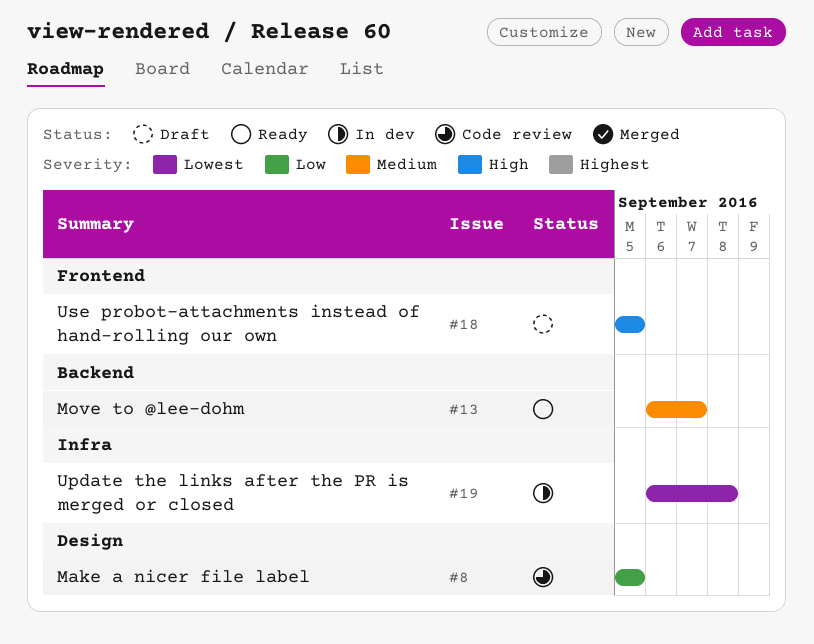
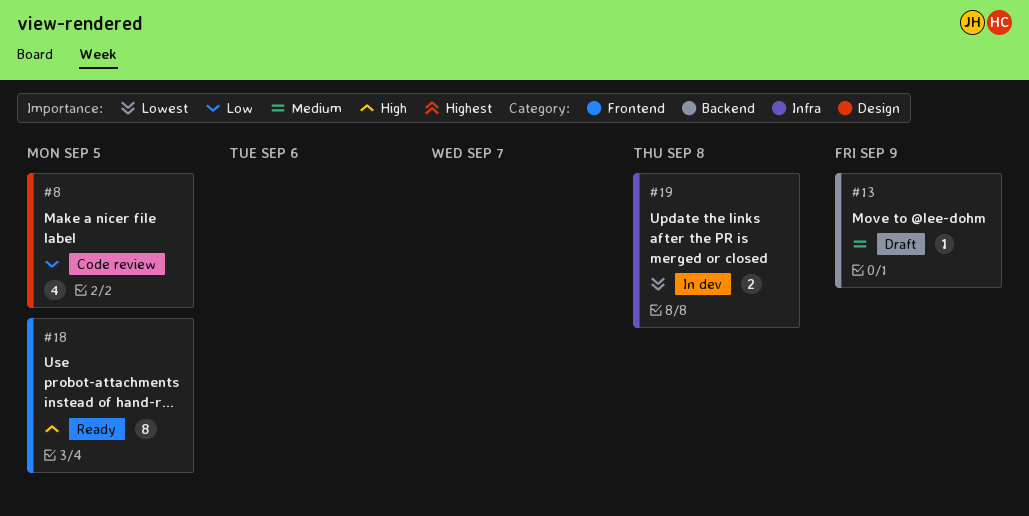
#13, status: Ready -> Draft
#13, due: Sep 7 -> Sep 9
#18, status: Draft -> Ready

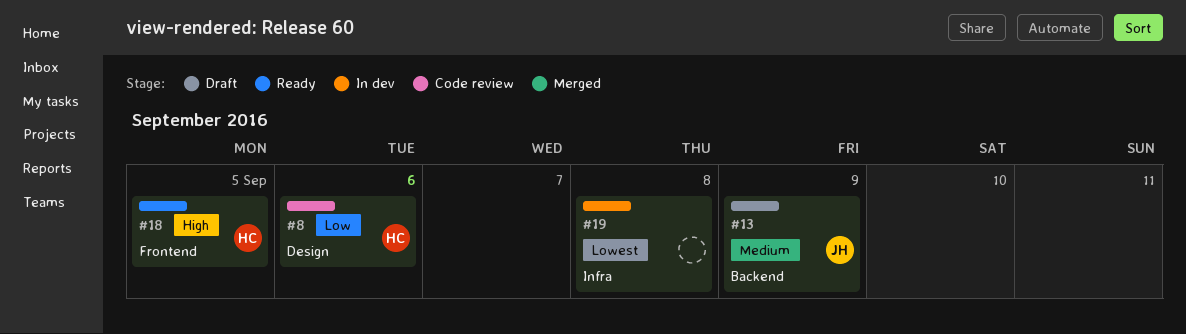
#8, due: Sep 5 -> Sep 6

